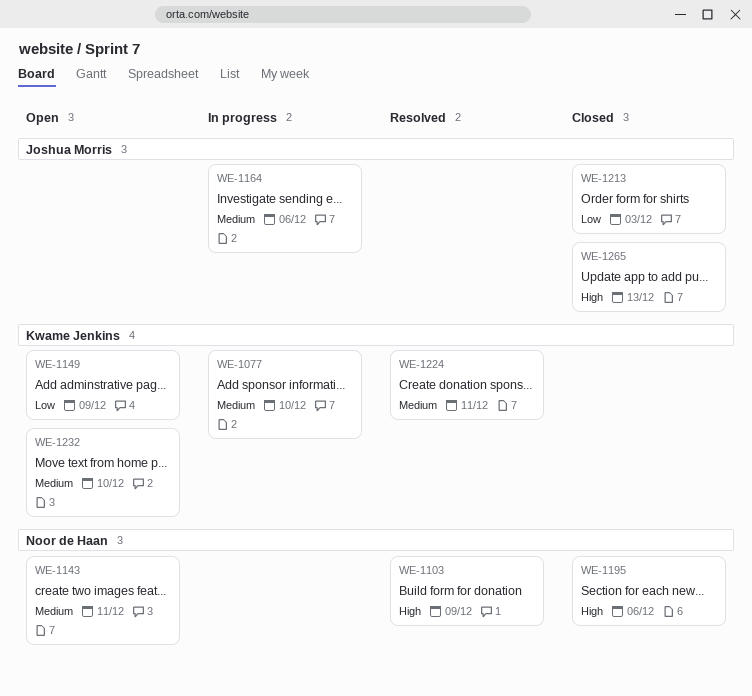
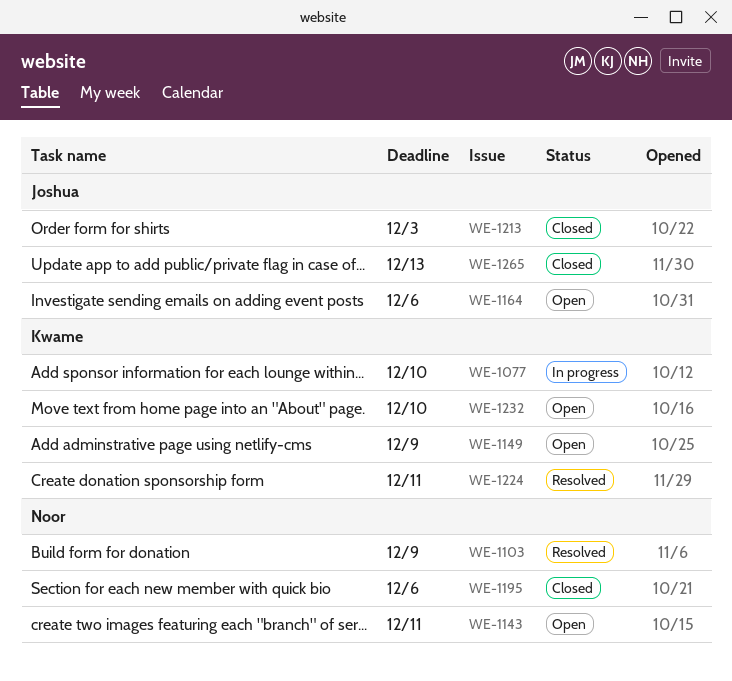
WE-1164, status: In progress -> Open

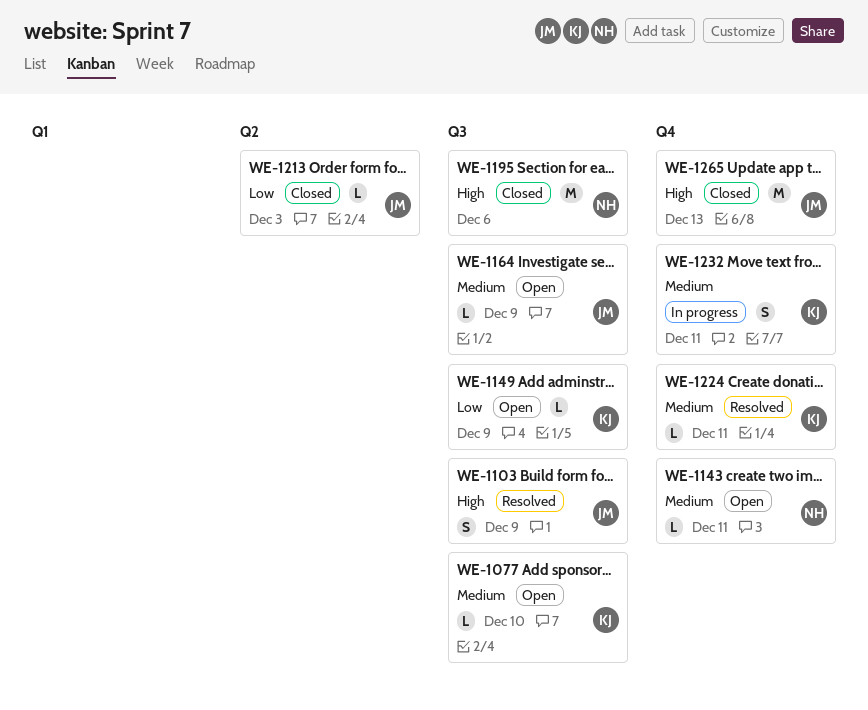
WE-1077, status: In progress -> Open
WE-1103, owner: Noor -> Joshua
WE-1164, due: Dec 6 -> Dec 9
WE-1232, status: Open -> In progress
WE-1232, due: Dec 10 -> Dec 11

